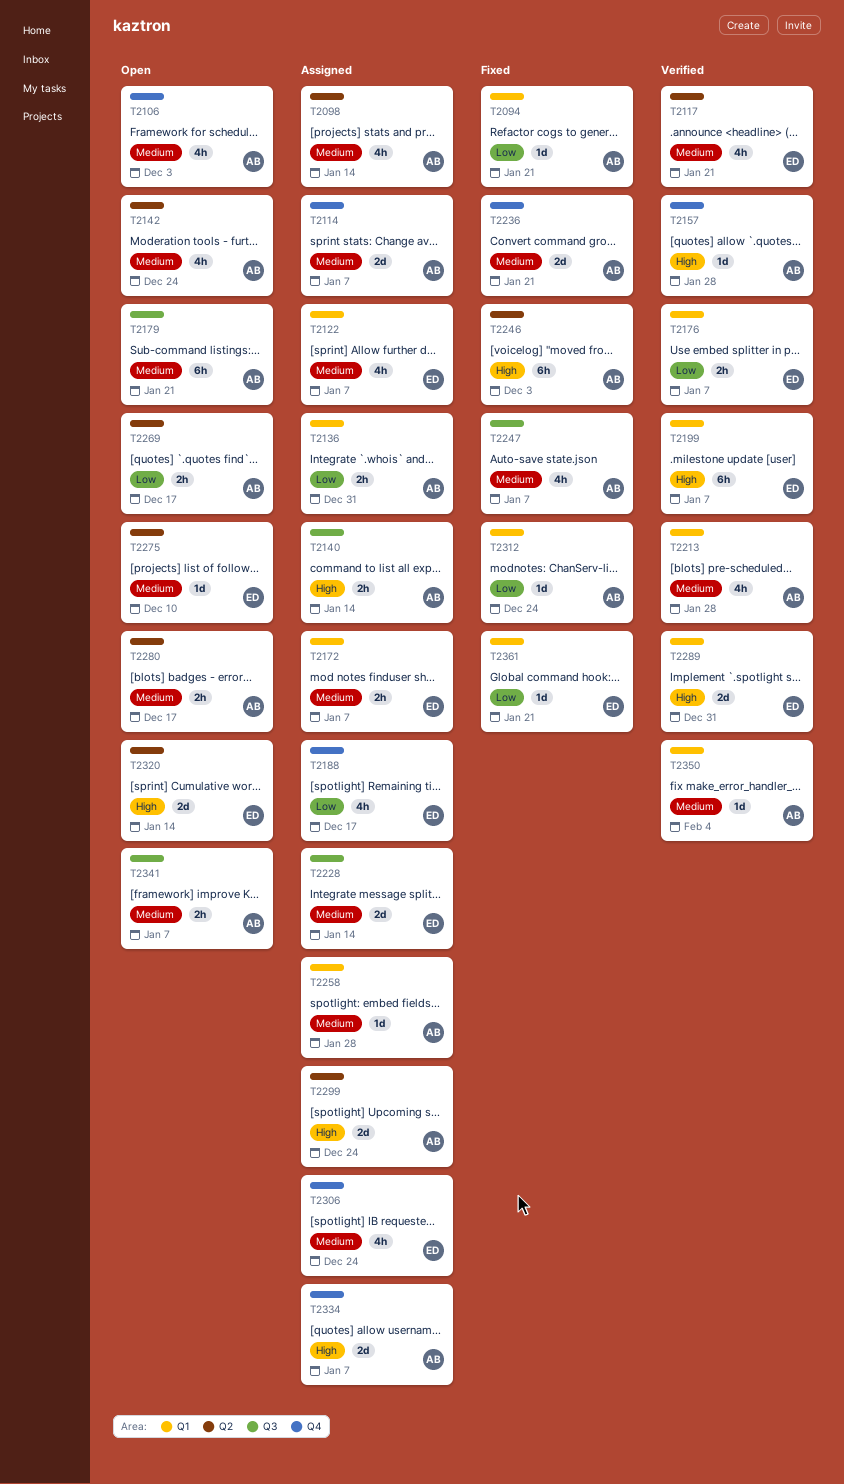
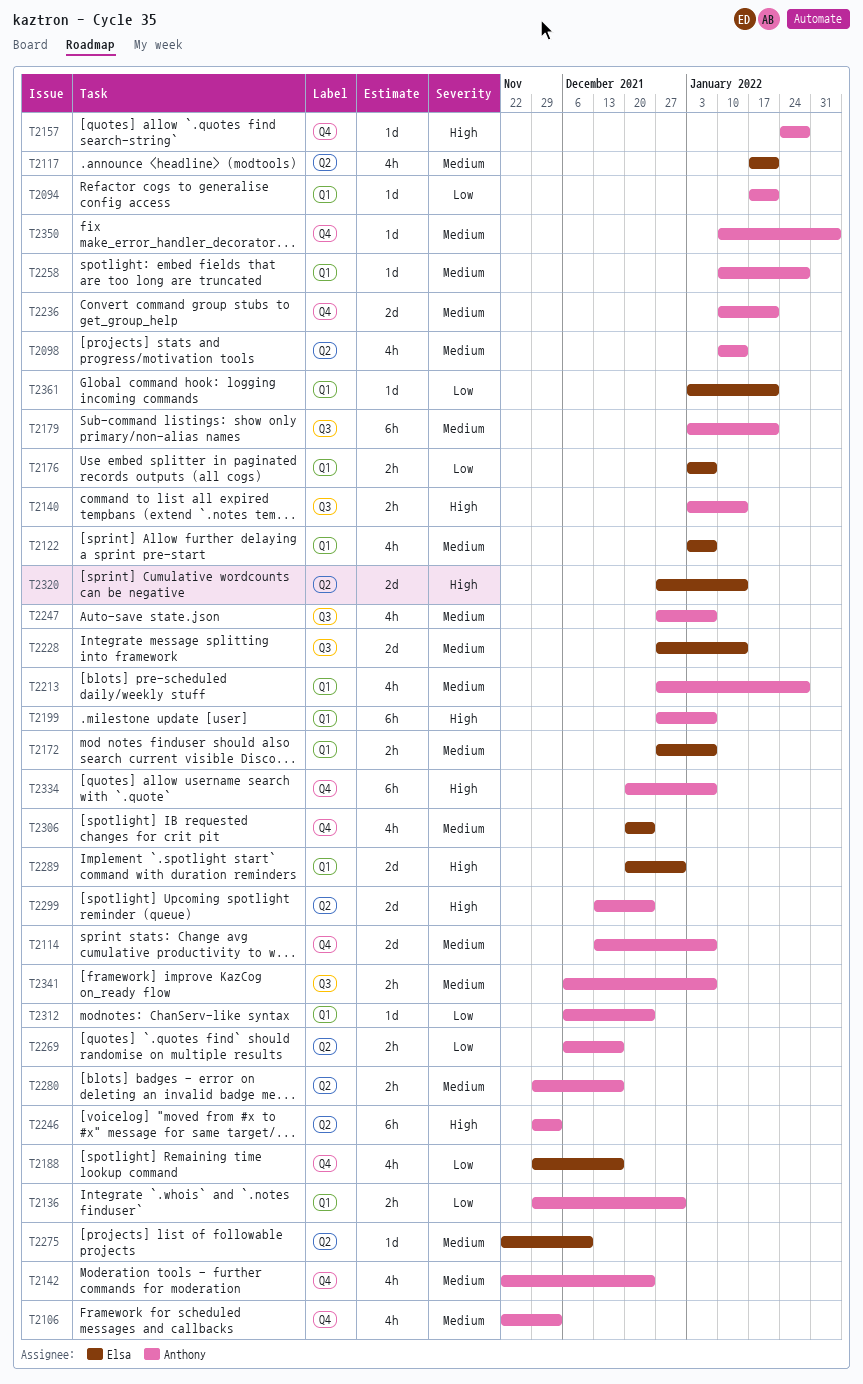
T2142, label: Q2 -> Q4
T2199, owner: Elsa -> Anthony
T2334, estimate: 2d -> 6h
T2350, label: Q1 -> Q4

